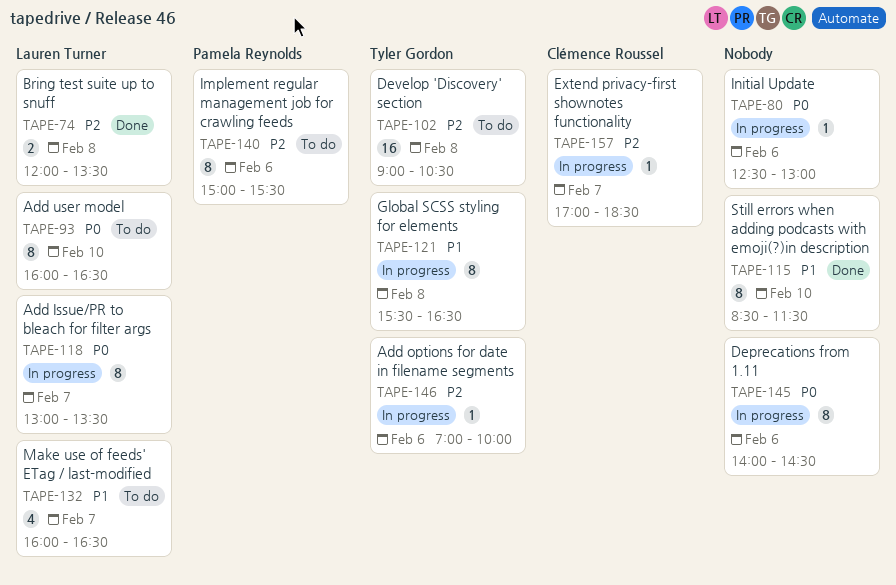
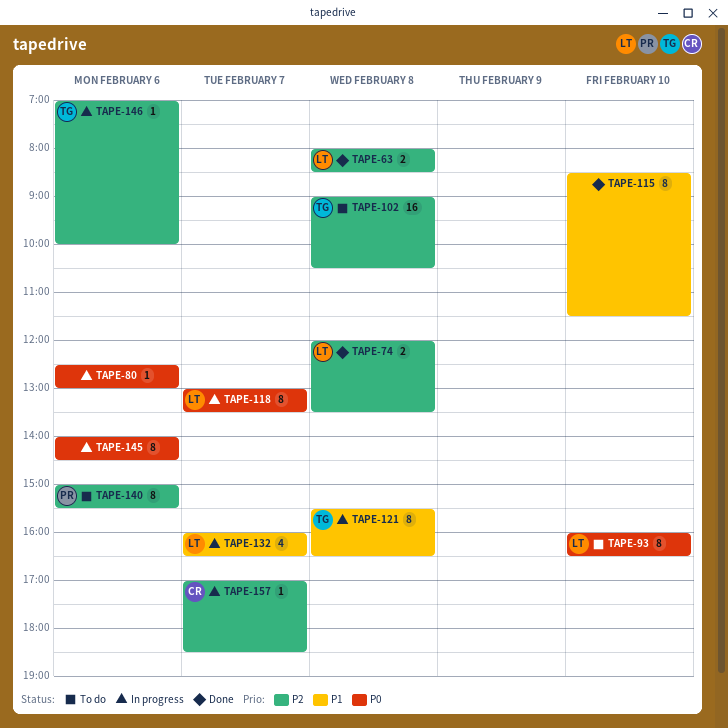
TAPE-63: none -> present
TAPE-132, status: To do -> In progress

